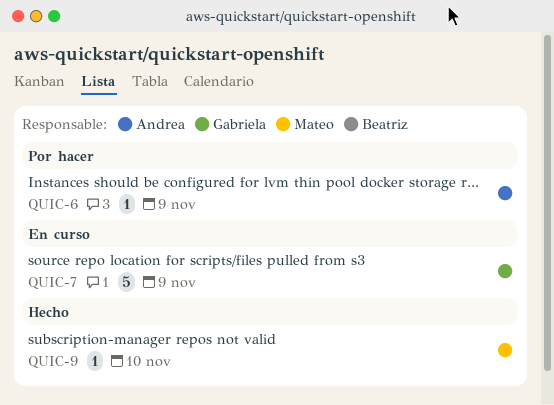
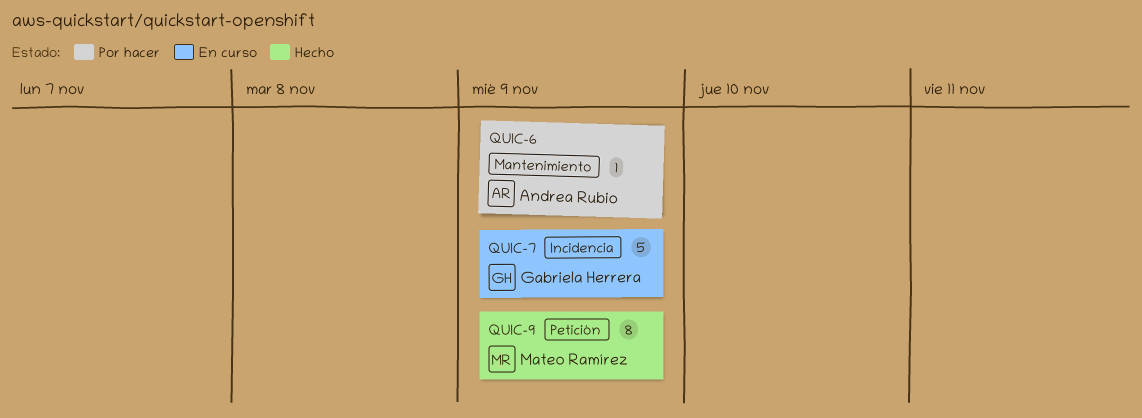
QUIC-9, estimate: 1 -> 8
QUIC-9, due: Nov 10 -> Nov 9

